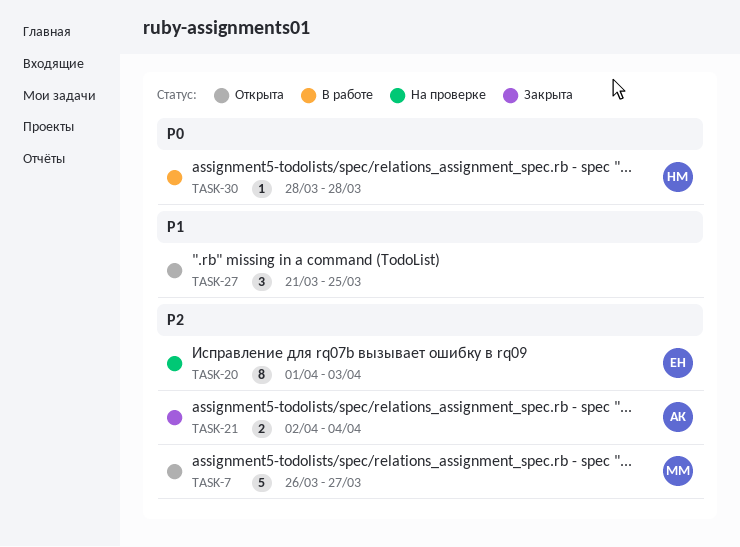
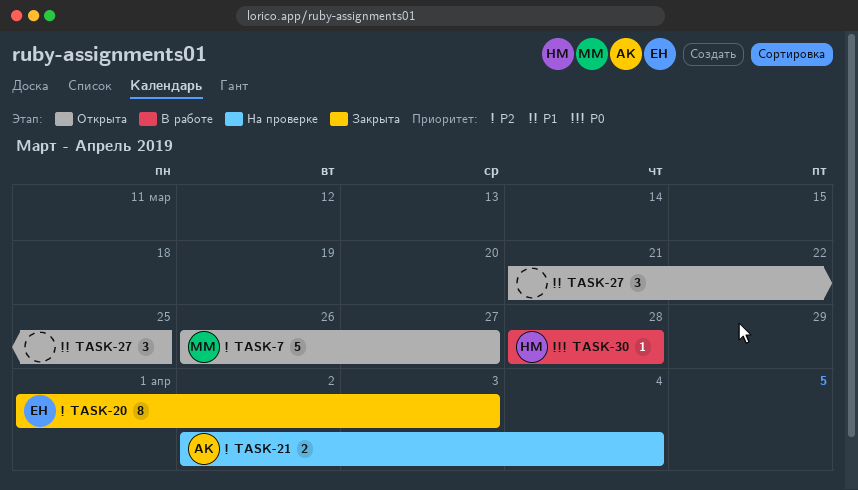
TASK-20, status: На проверке -> Закрыта
TASK-21, status: Закрыта -> На проверке

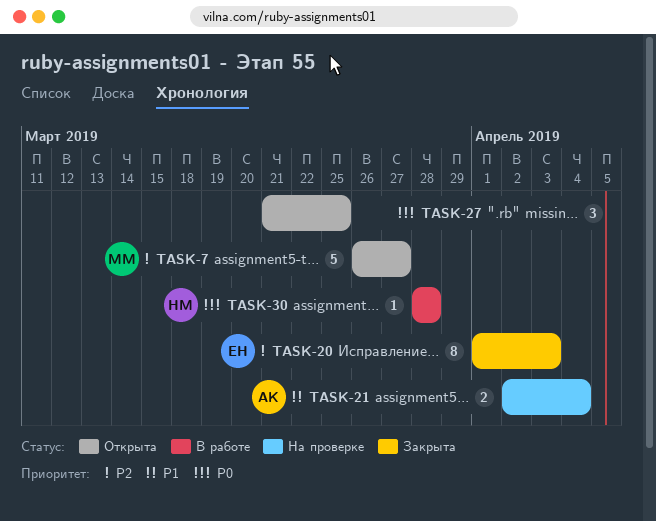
TASK-21, priority: P2 -> P1
TASK-27, priority: P1 -> P0

